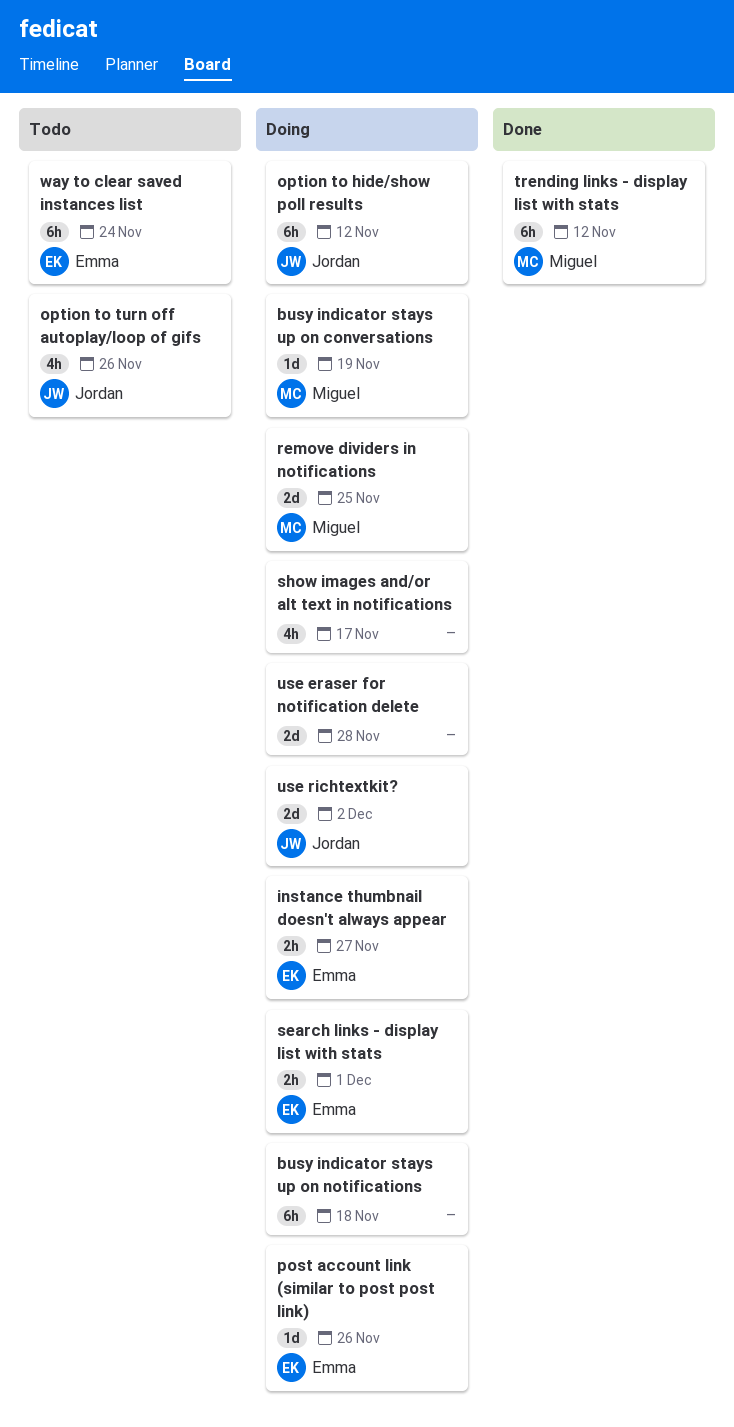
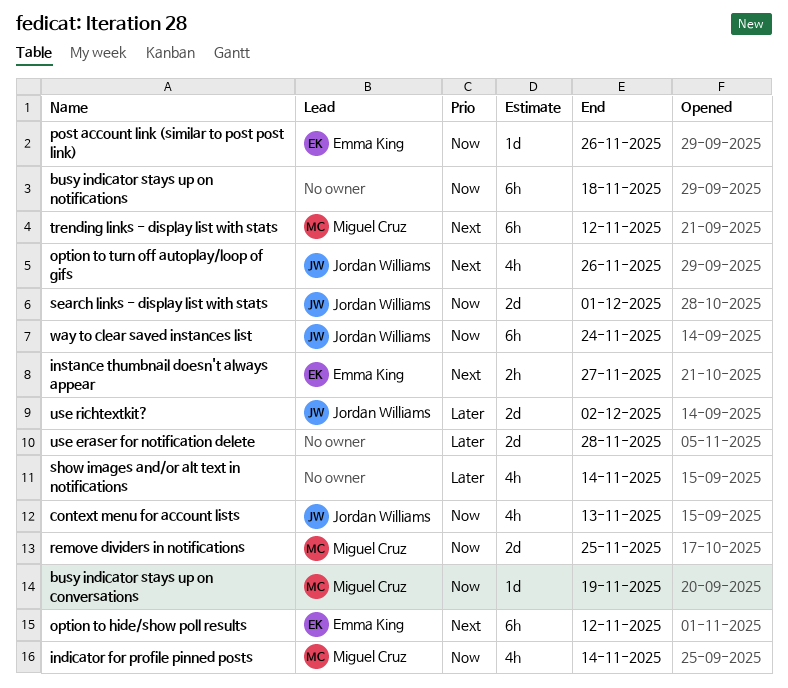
context menu for account lists: none -> present
indicator for profile pinned posts: none -> present
option to hide/show poll results, owner: Jordan Williams -> Emma King
search links - display list with stats, owner: Emma King -> Jordan Williams
search links - display list with stats, estimate: 2h -> 2d
show images and/or alt text in notifications, due: Nov 17 -> Nov 14
way to clear saved instances list, owner: Emma King -> Jordan Williams

